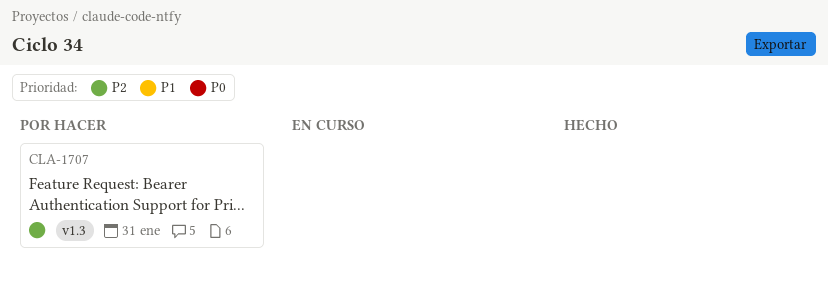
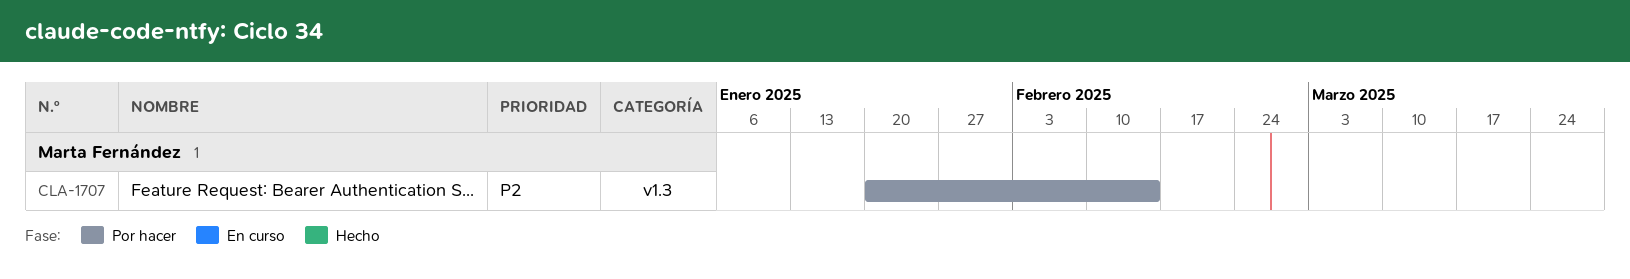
CLA-1707, due: Jan 31 -> Feb 14

